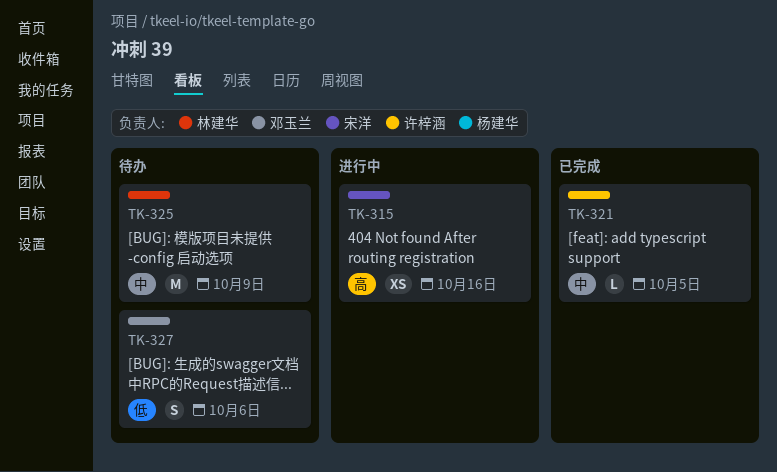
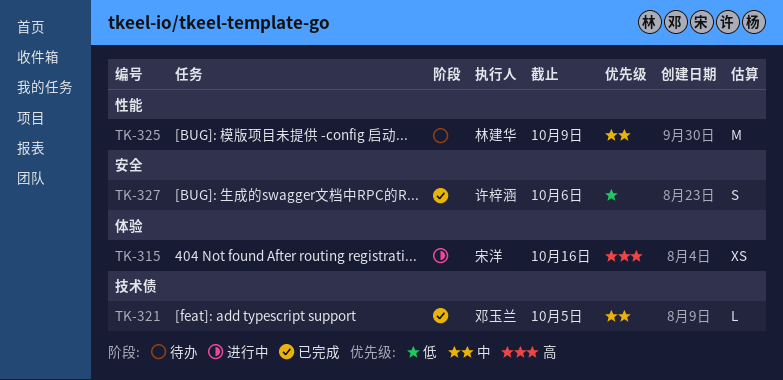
TK-321, owner: 许梓涵 -> 邓玉兰
TK-327, status: 待办 -> 已完成
TK-327, owner: 邓玉兰 -> 许梓涵

